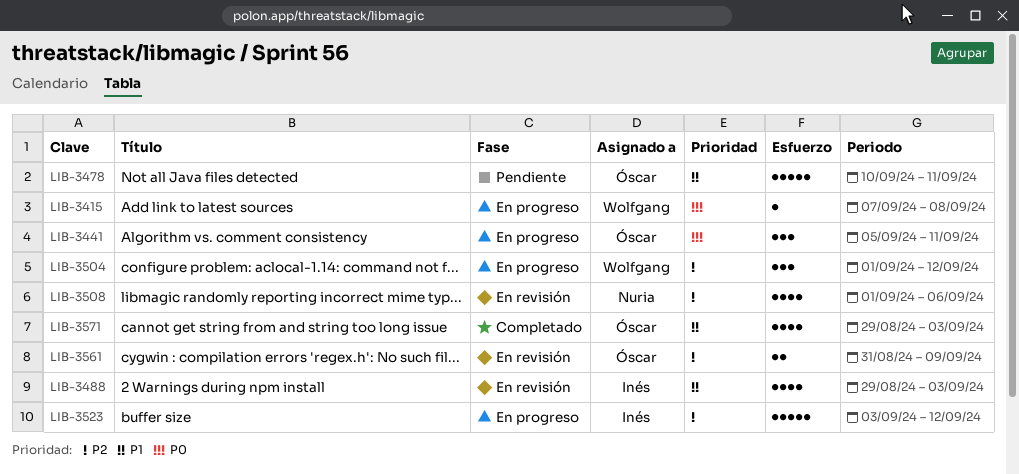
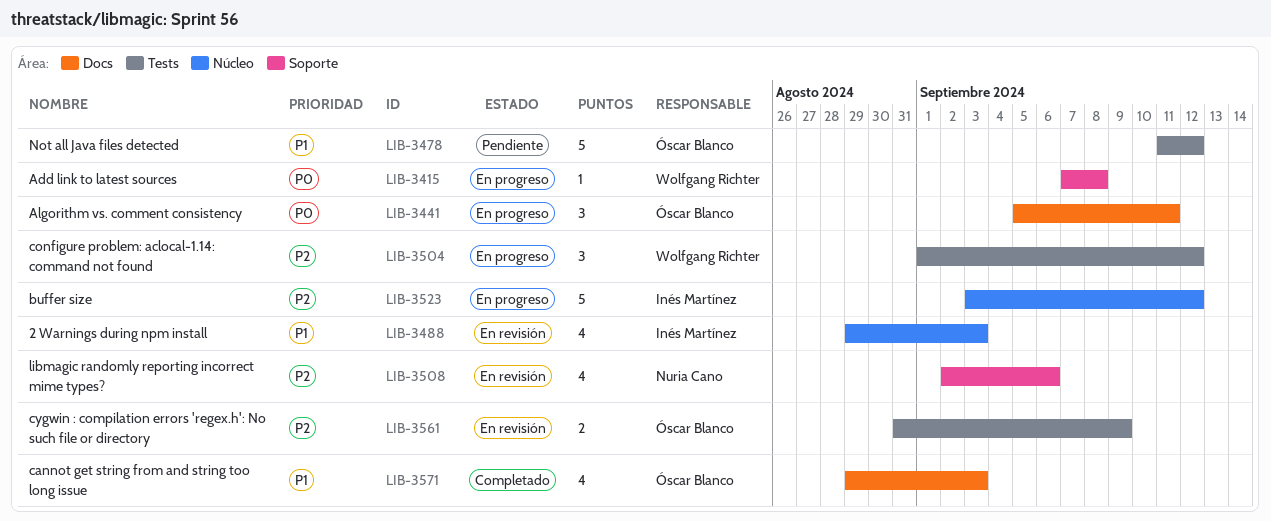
LIB-3478, start: Sep 10 -> Sep 11
LIB-3478, due: Sep 11 -> Sep 12
LIB-3508, start: Sep 1 -> Sep 2

